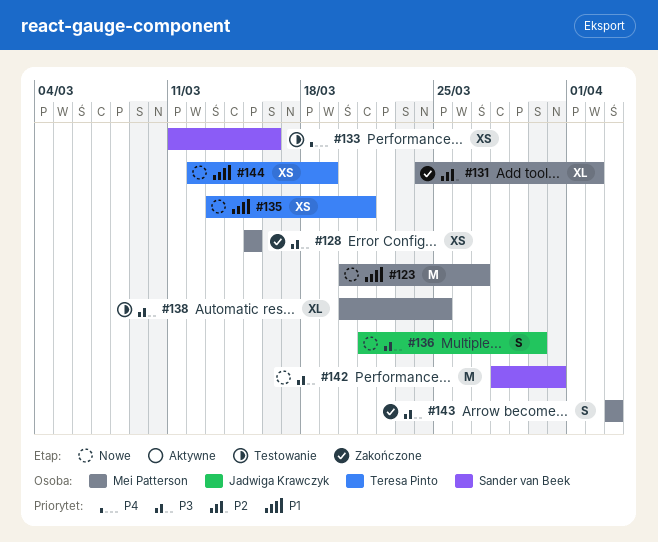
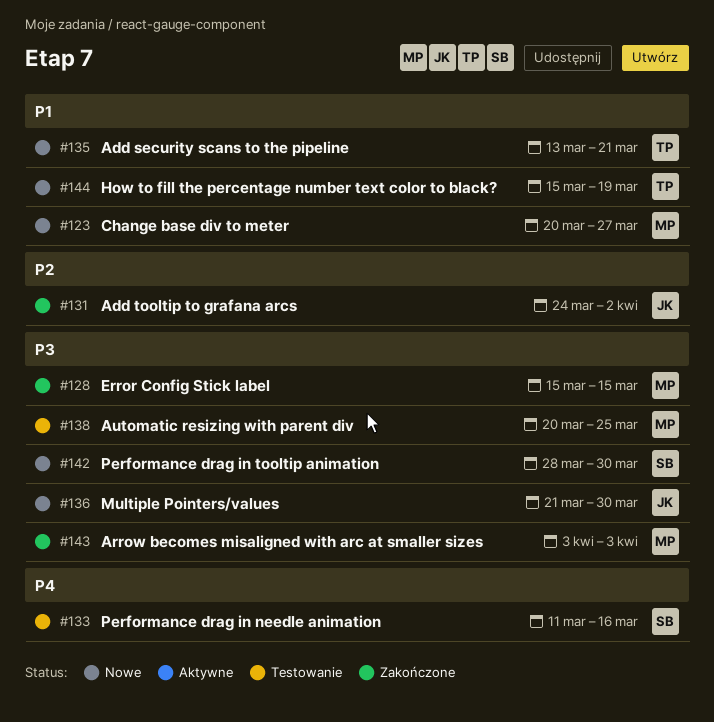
#131, owner: Mei Patterson -> Jadwiga Krawczyk
#142, due: Mar 31 -> Mar 30
#144, start: Mar 12 -> Mar 15

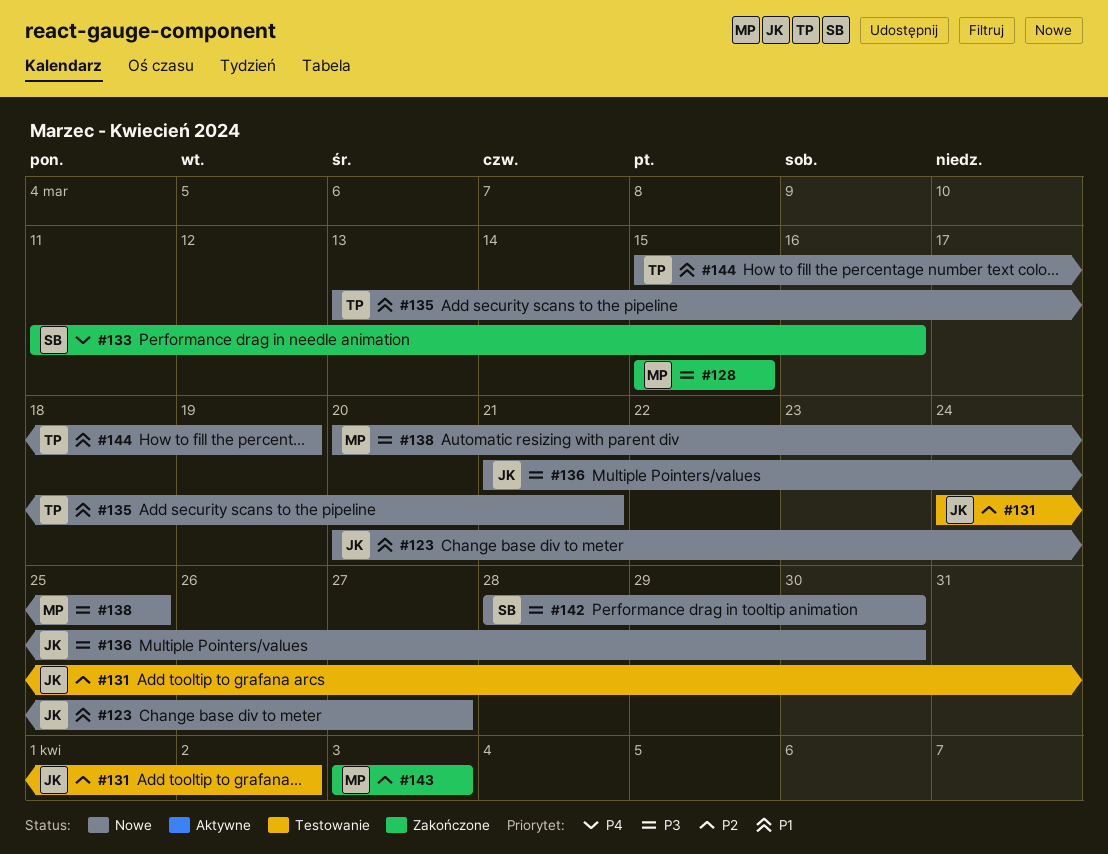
#123, owner: MP -> JK
#131, status: Zakończone -> Testowanie
#133, status: Testowanie -> Zakończone
#138, status: Testowanie -> Nowe
#143, priority: P3 -> P2

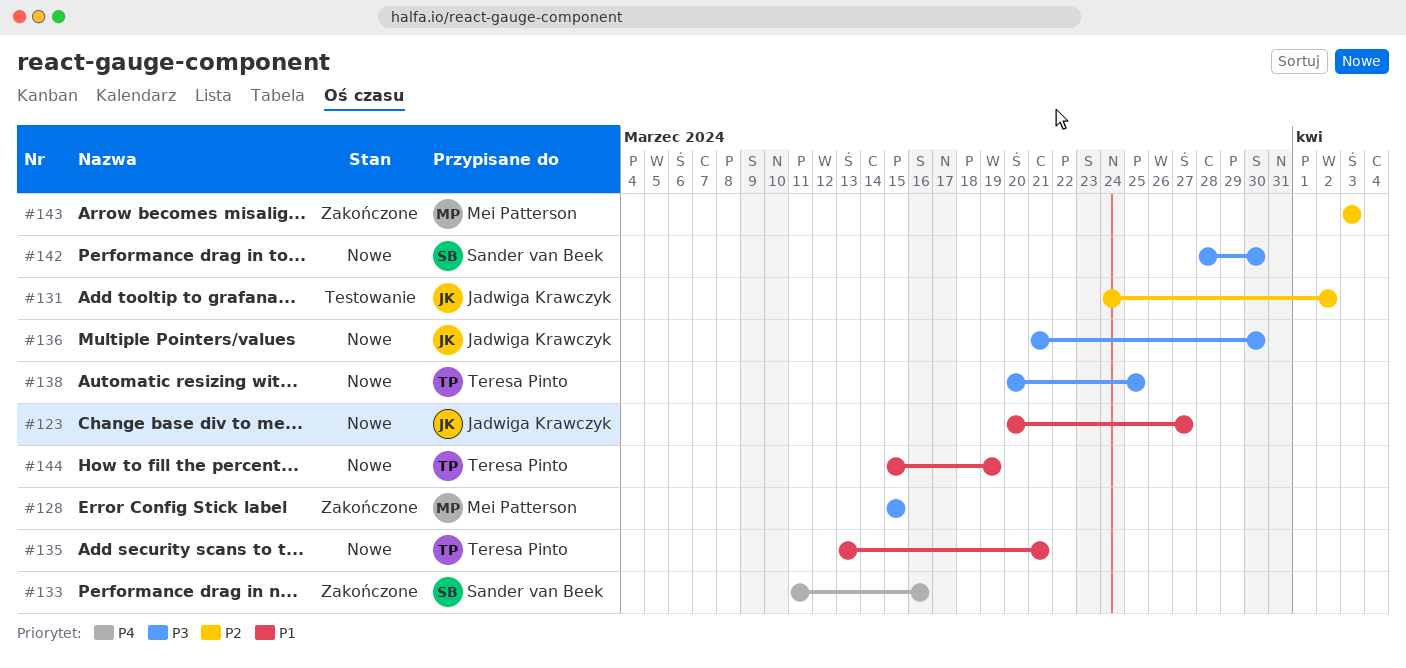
#138, owner: Mei Patterson -> Teresa Pinto

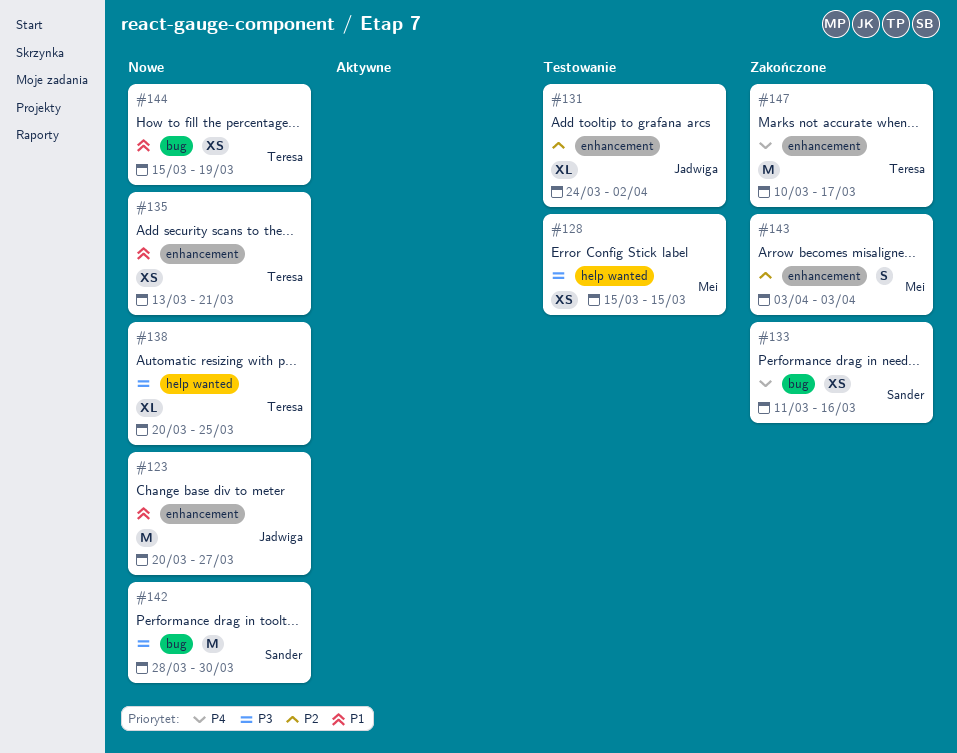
#128, status: Zakończone -> Testowanie
#136: present -> none
#147: none -> present

